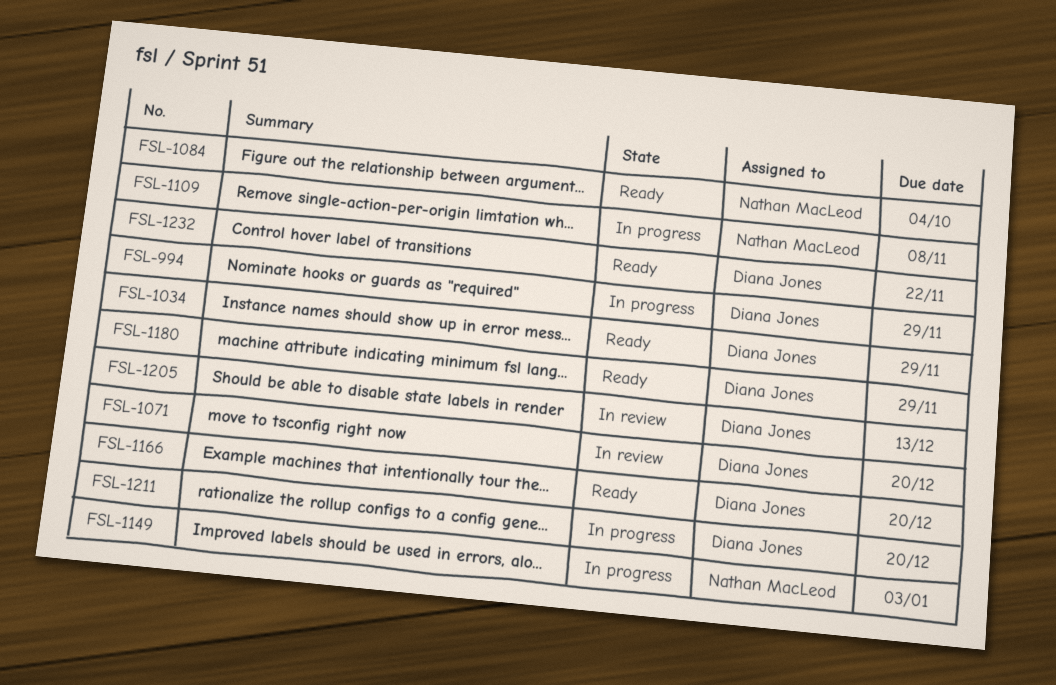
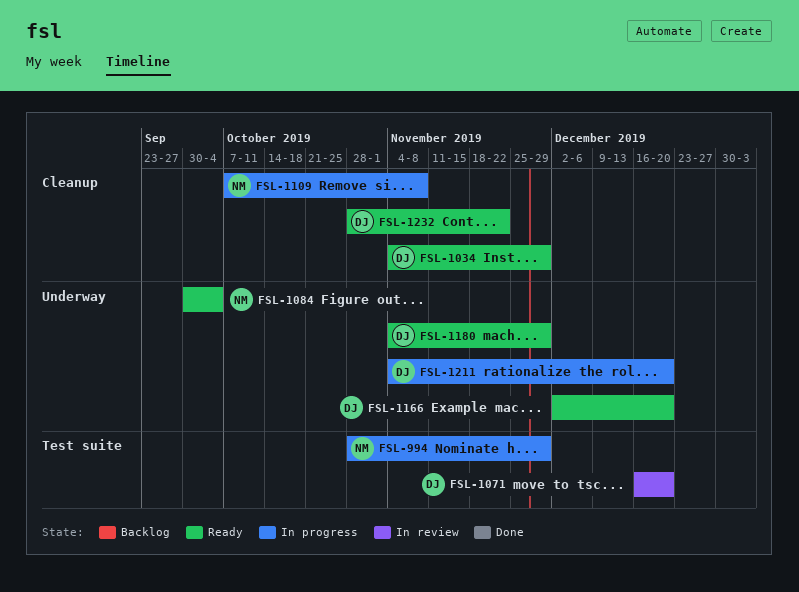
FSL-994, owner: Diana Jones -> Nathan MacLeod
FSL-1149: present -> none
FSL-1205: present -> none

